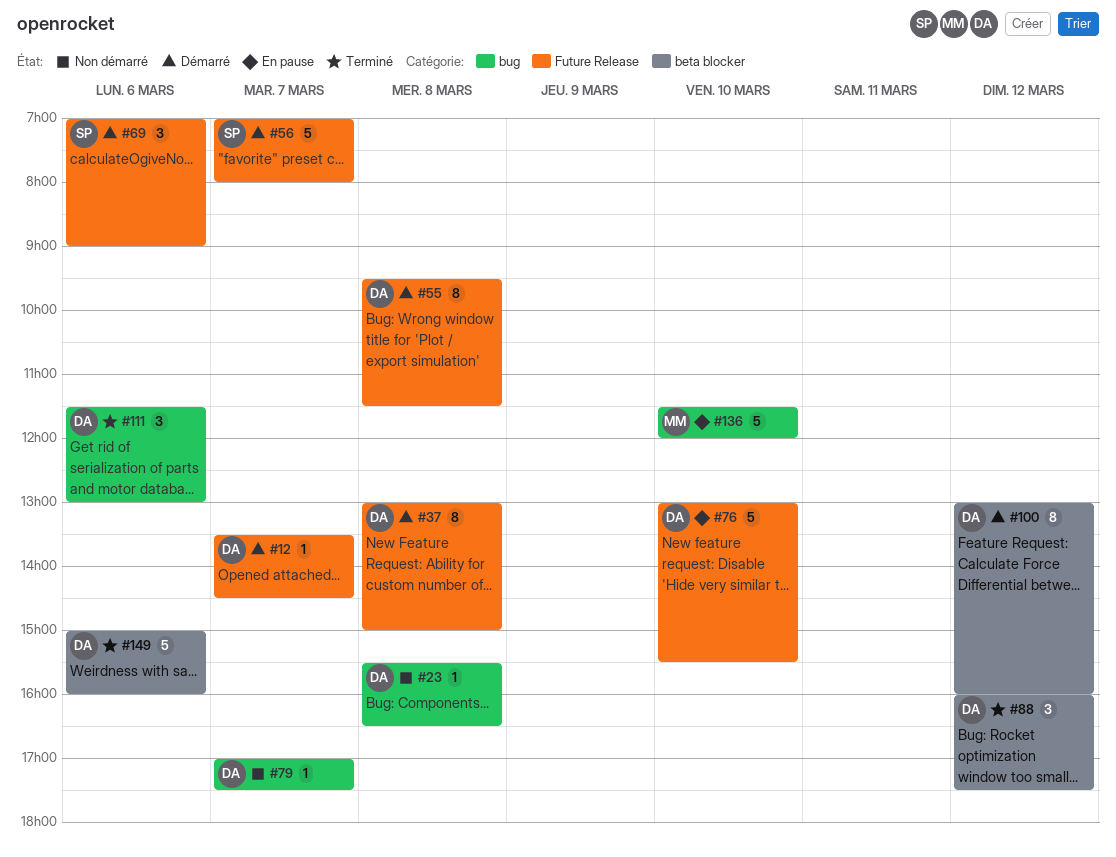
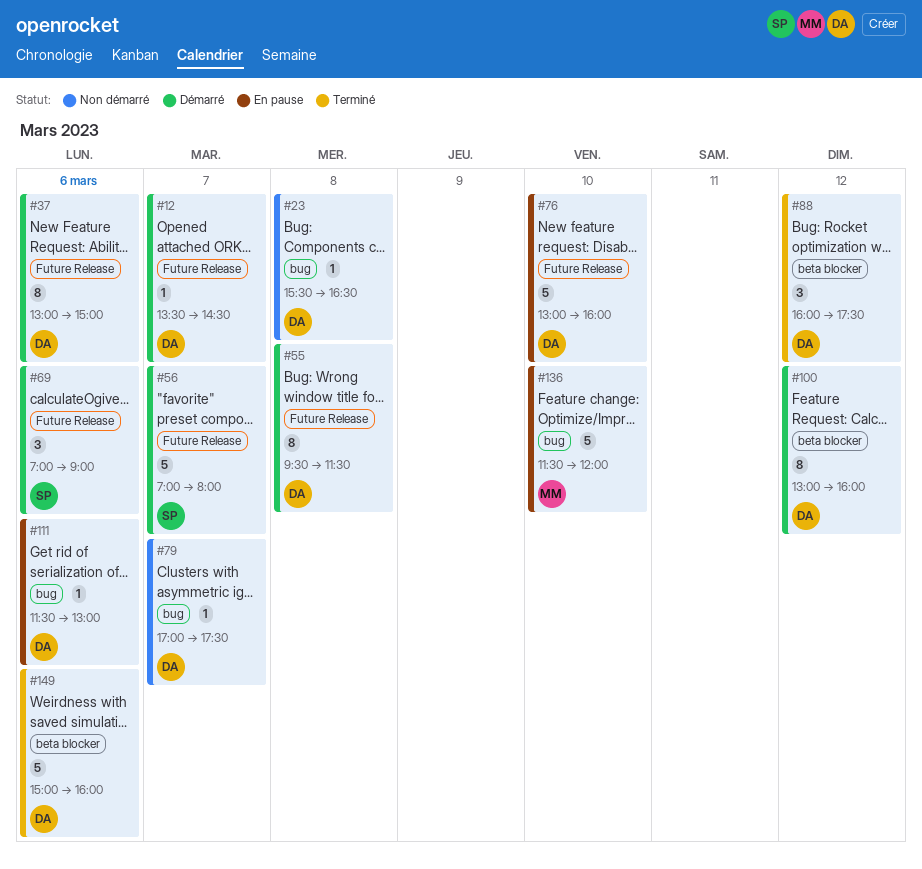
#37, day: Mar 8 -> Mar 6
#76, ends: 15:30 -> 16:00
#111, status: Terminé -> En pause
#111, estimate: 3 -> 1

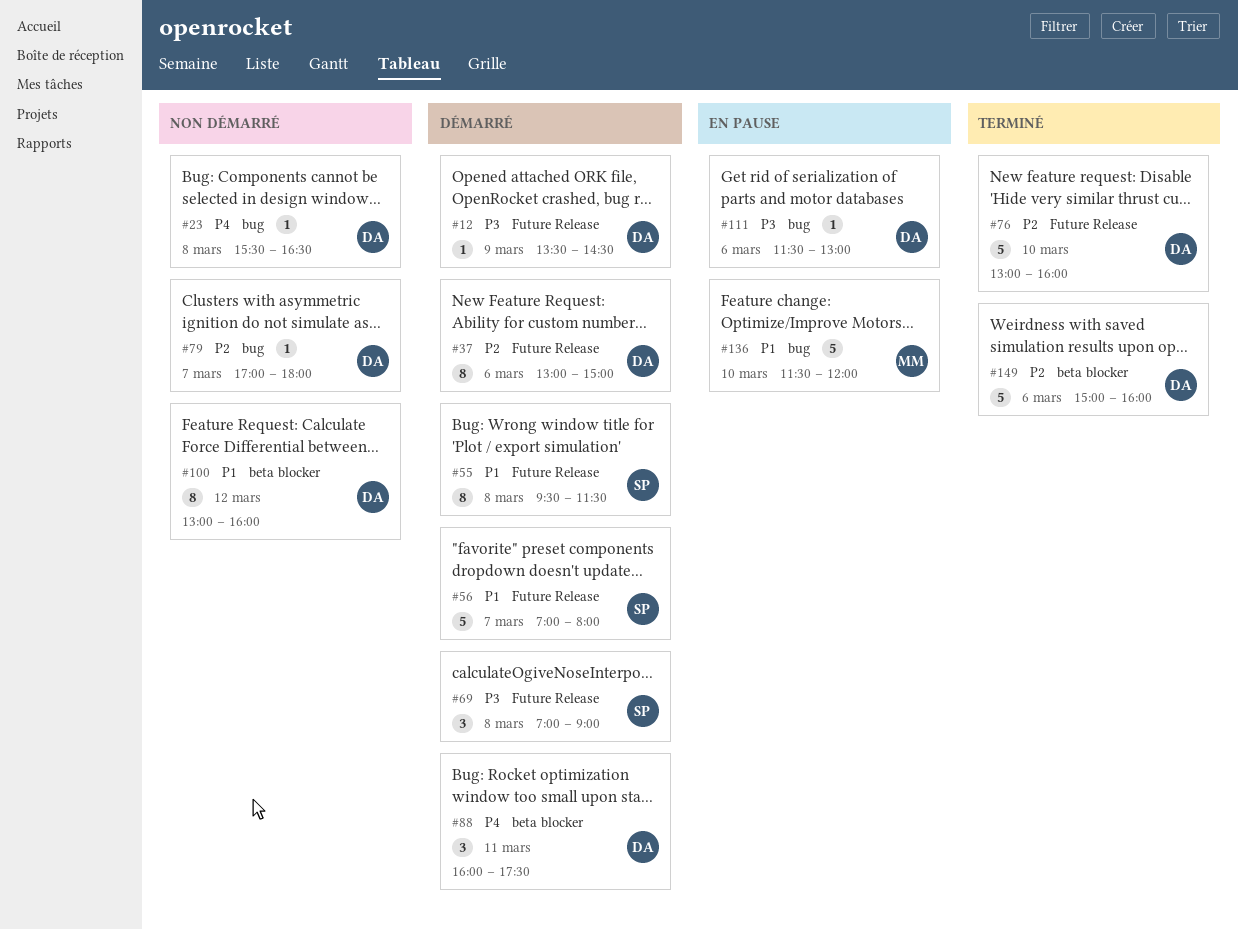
#12, day: Mar 7 -> Mar 9
#55, owner: DA -> SP
#69, day: Mar 6 -> Mar 8
#76, status: En pause -> Terminé
#79, ends: 17:30 -> 18:00
#88, status: Terminé -> Démarré
#88, day: Mar 12 -> Mar 11
#100, status: Démarré -> Non démarré

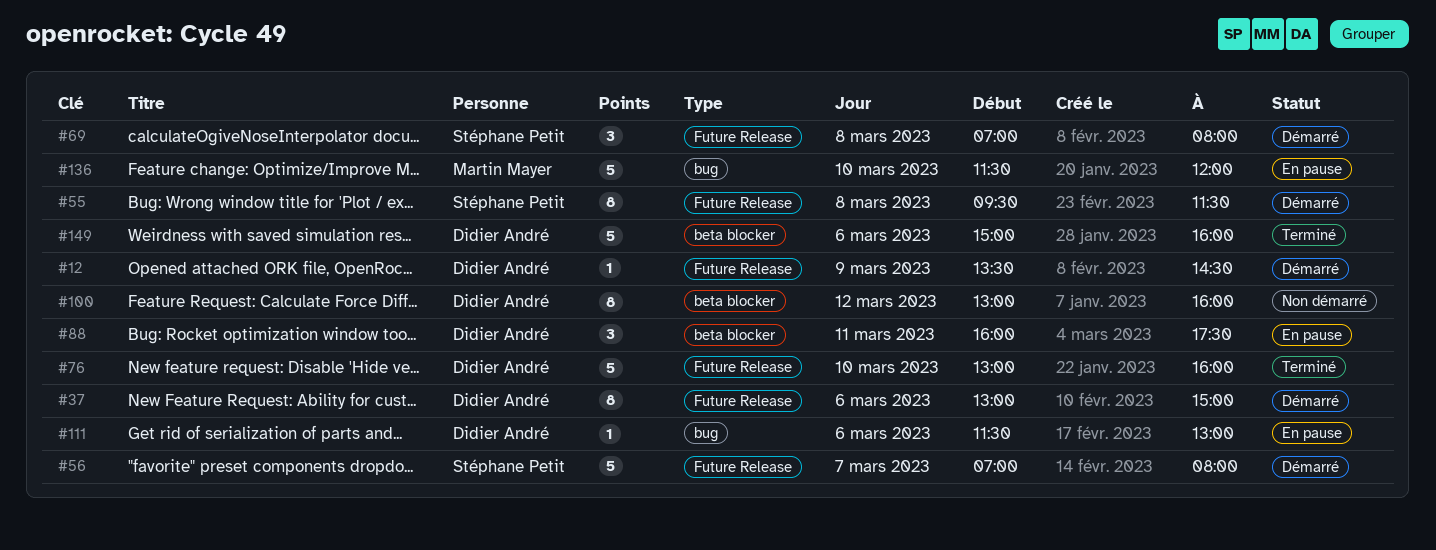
#23: present -> none
#69, ends: 09:00 -> 08:00
#79: present -> none
#88, status: Démarré -> En pause

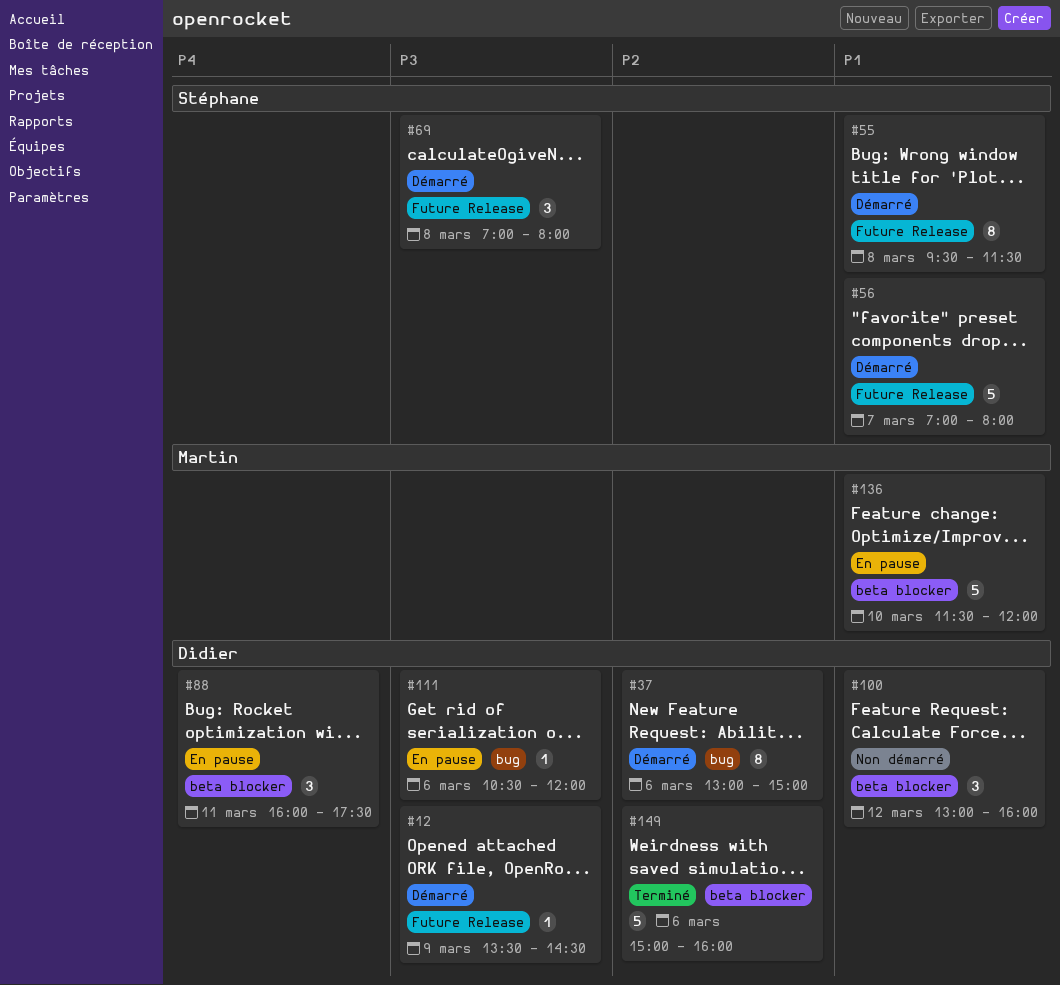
#37, label: Future Release -> bug
#76: present -> none
#100, estimate: 8 -> 3
#111, begins: 11:30 -> 10:30
#111, ends: 13:00 -> 12:00
#136, label: bug -> beta blocker

